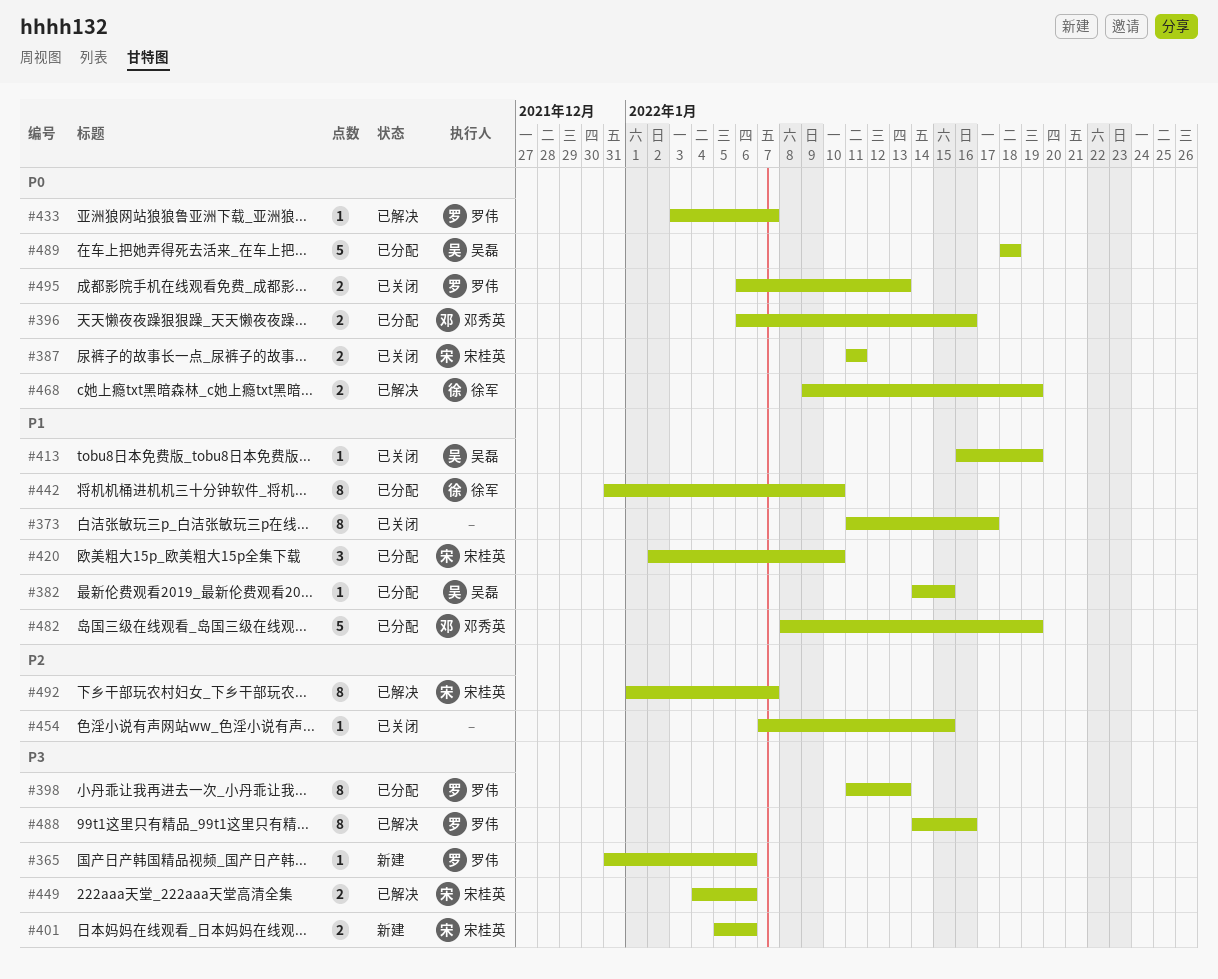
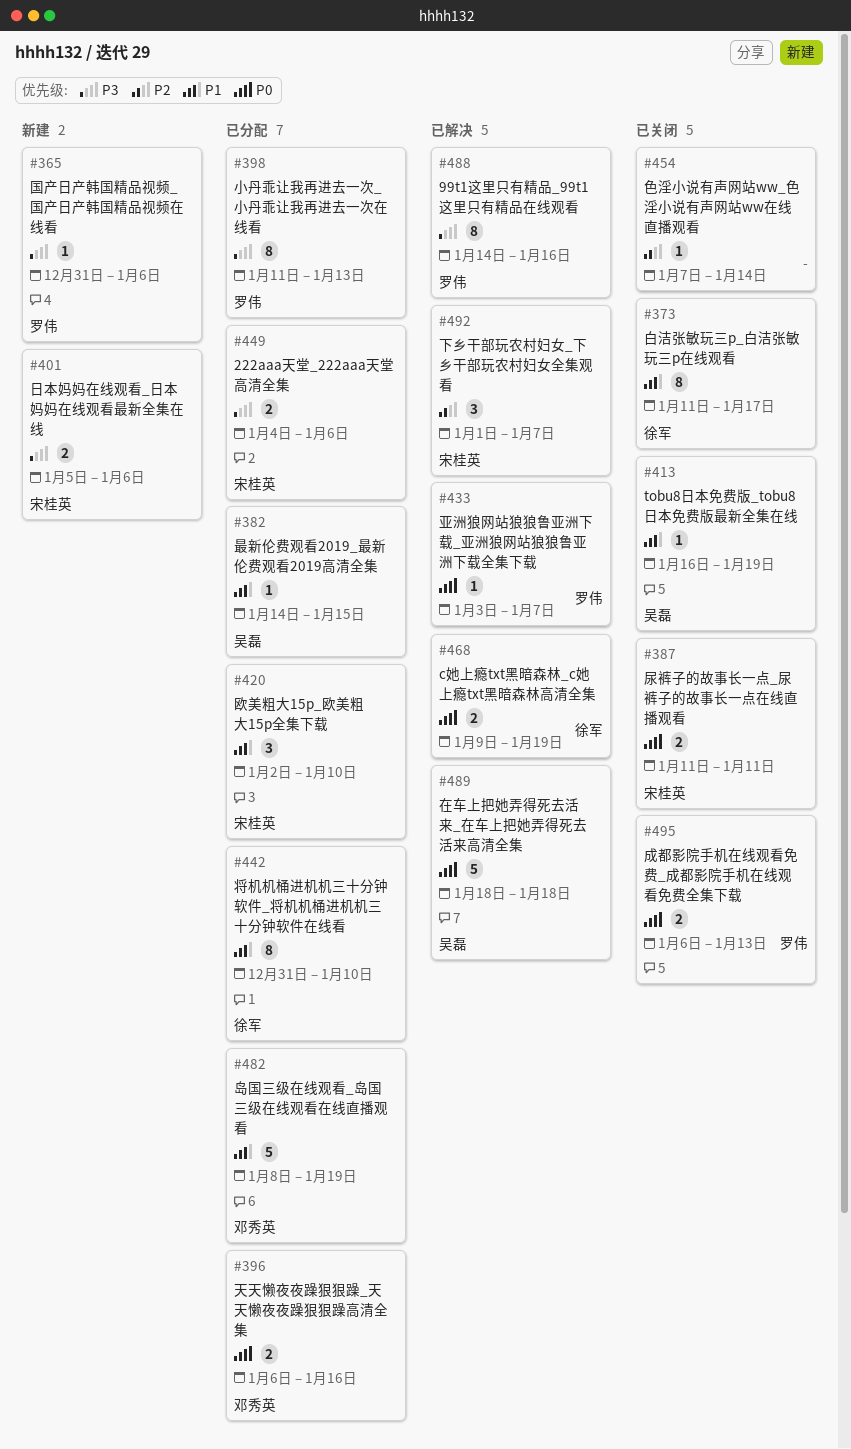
#373, owner: none -> 徐军
#449, status: 已解决 -> 已分配
#454, due: Jan 15 -> Jan 14
#489, status: 已分配 -> 已解决
#492, estimate: 8 -> 3

